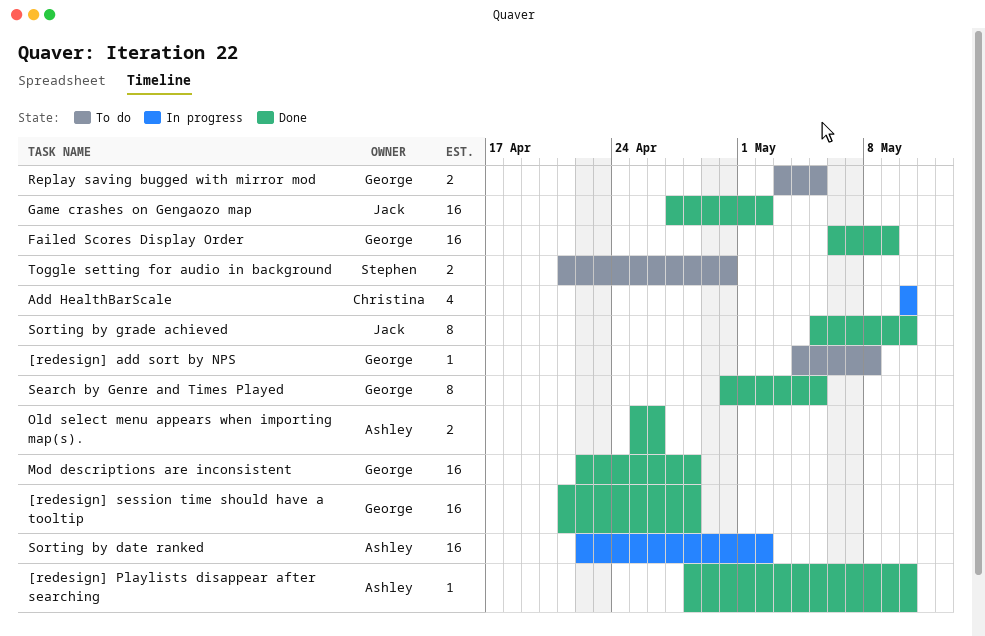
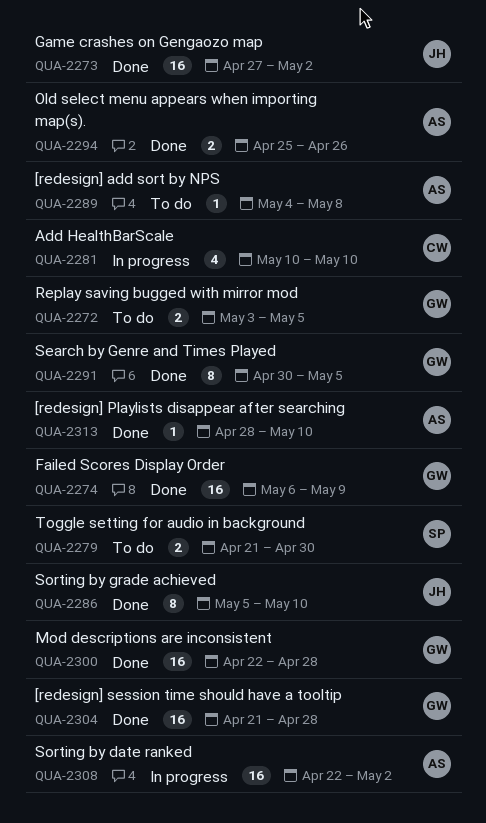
[redesign] add sort by NPS, owner: George -> Ashley

